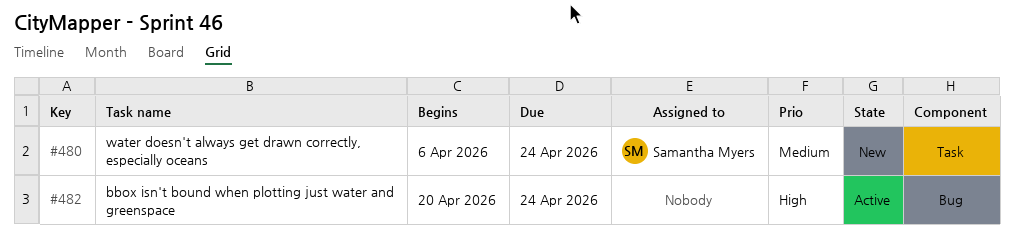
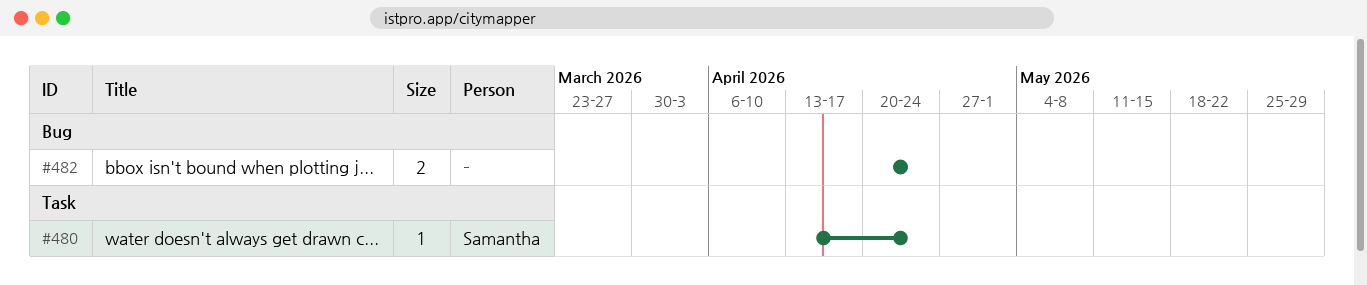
#480, start: Apr 6 -> Apr 13

